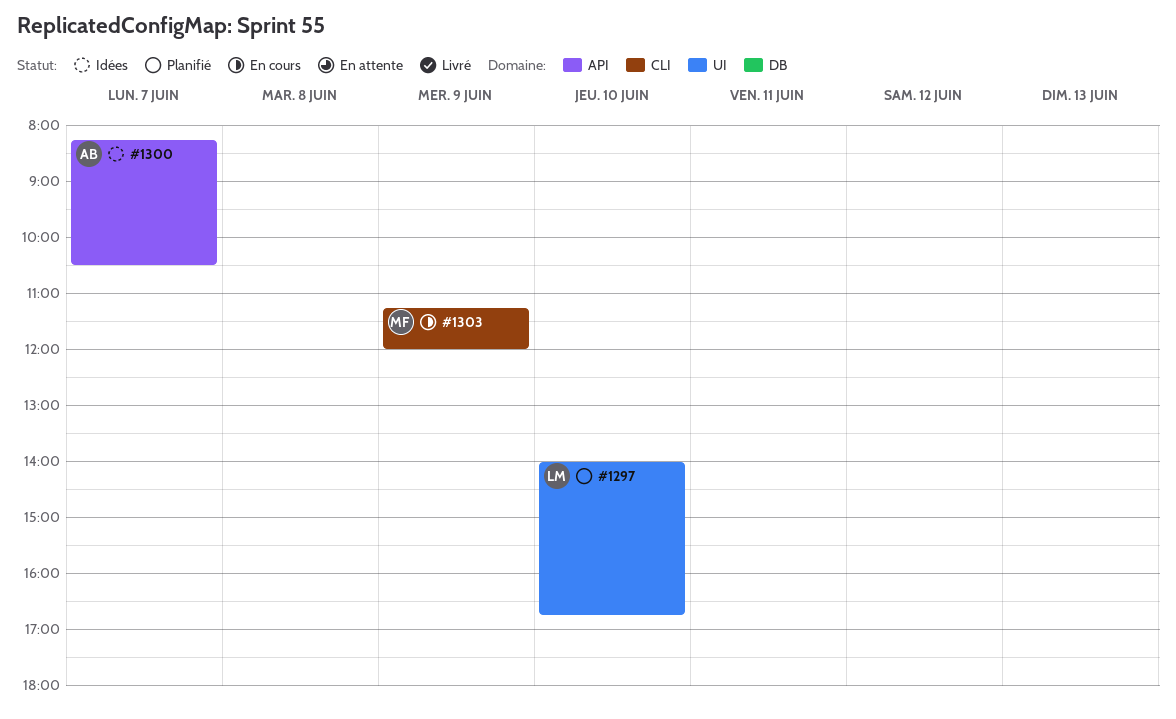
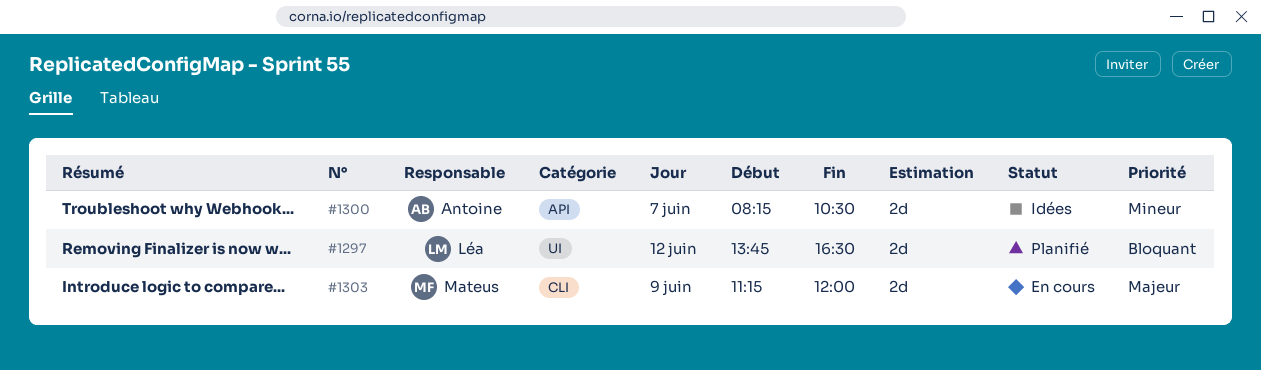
#1297, day: Jun 10 -> Jun 12
#1297, begins: 14:00 -> 13:45
#1297, ends: 16:45 -> 16:30

